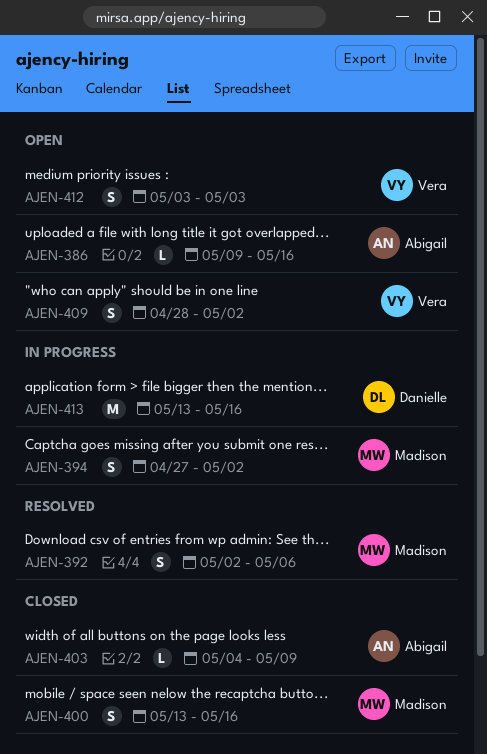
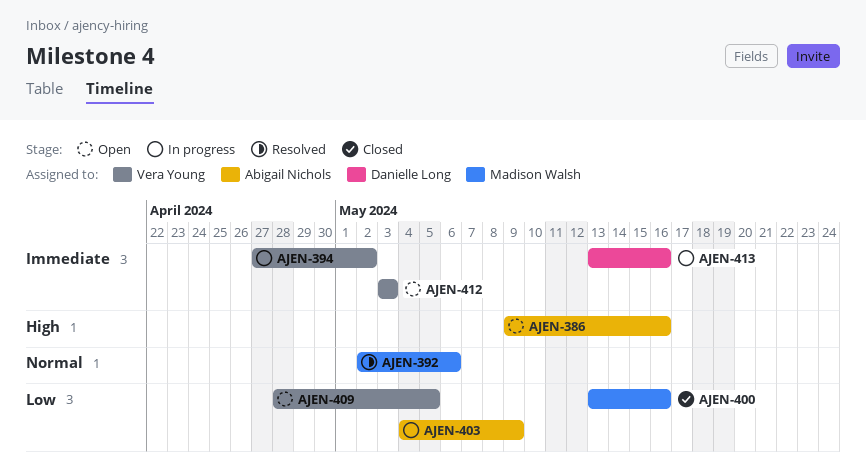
AJEN-394, owner: Madison Walsh -> Vera Young
AJEN-403, status: Closed -> In progress
AJEN-409, due: May 2 -> May 5

